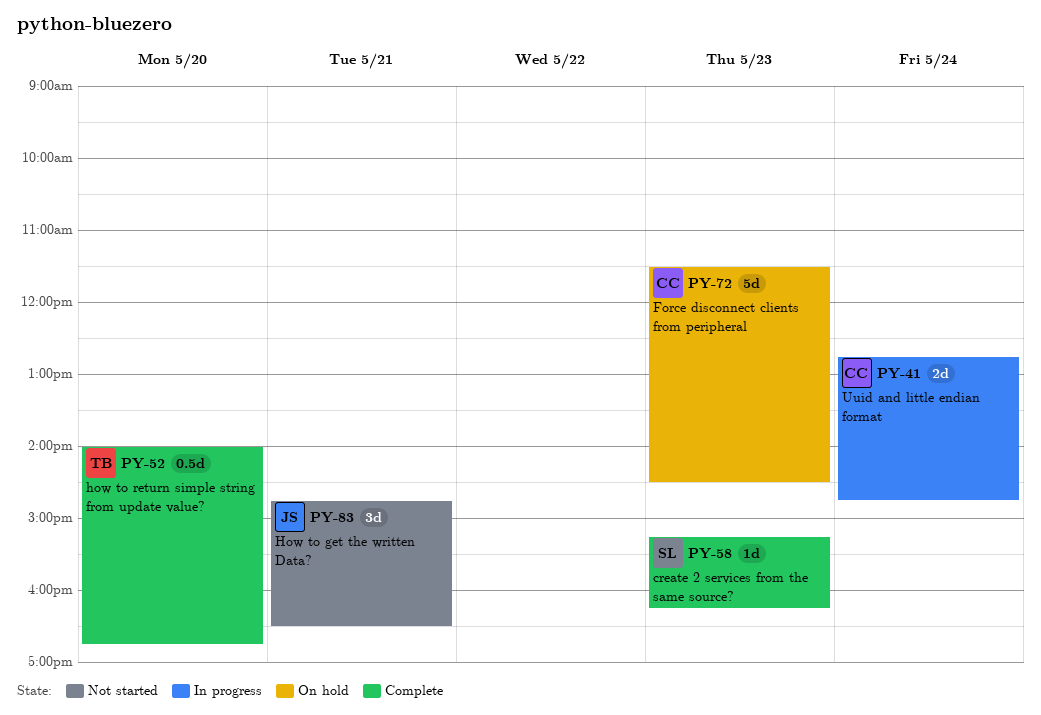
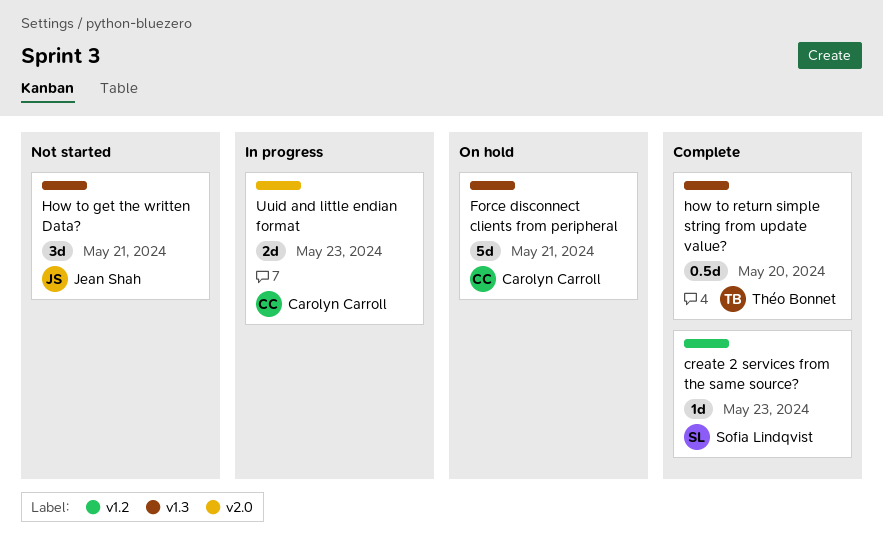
Force disconnect clients from peripheral, day: May 23 -> May 21
Uuid and little endian format, day: May 24 -> May 23

